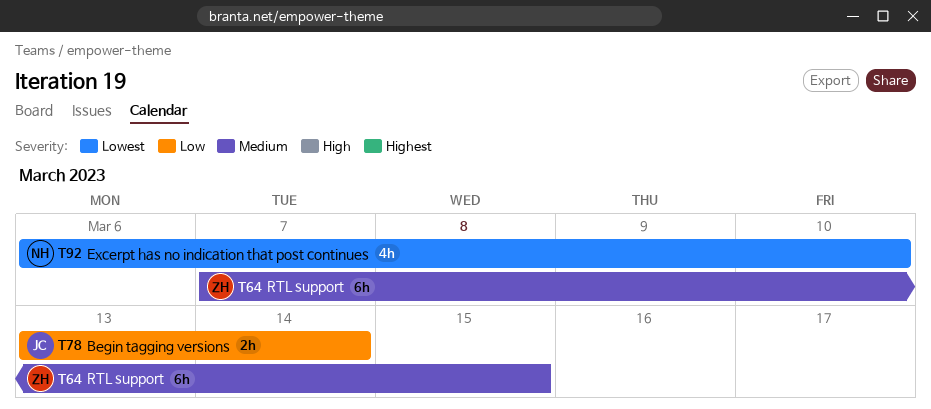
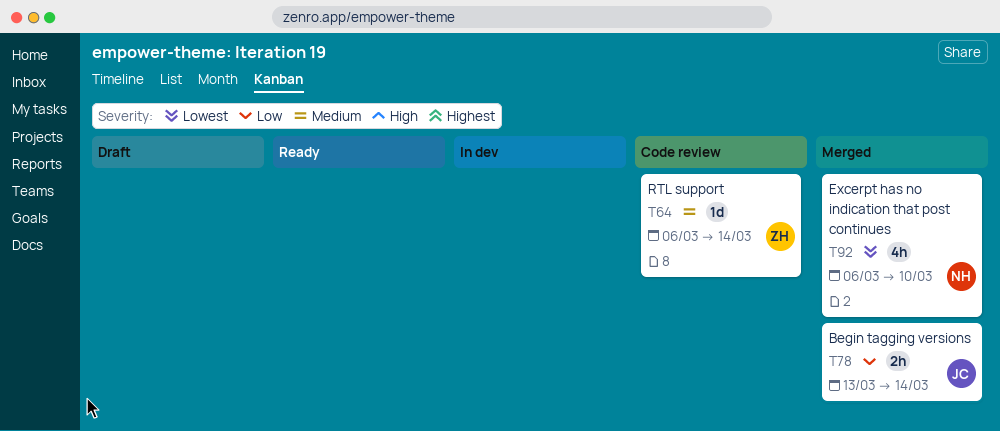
T64, estimate: 6h -> 1d
T64, start: Mar 7 -> Mar 6
T64, due: Mar 15 -> Mar 14

